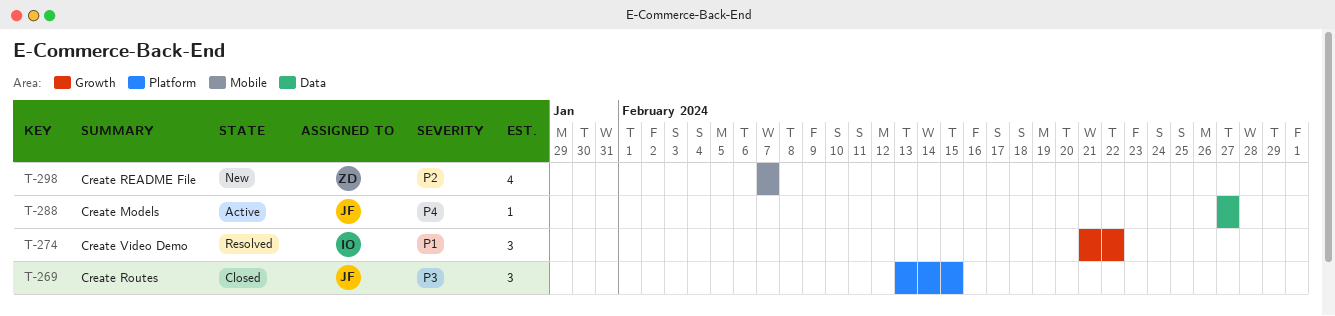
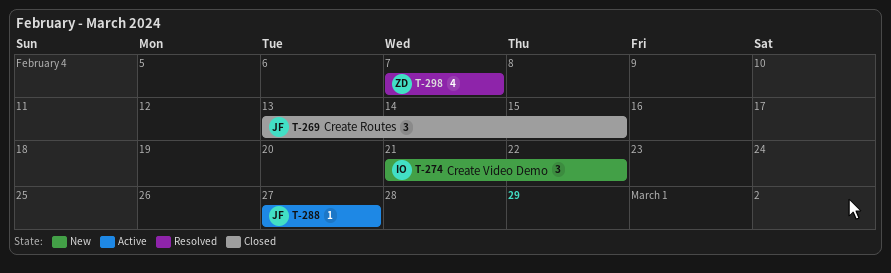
T-274, status: Resolved -> New
T-298, status: New -> Resolved

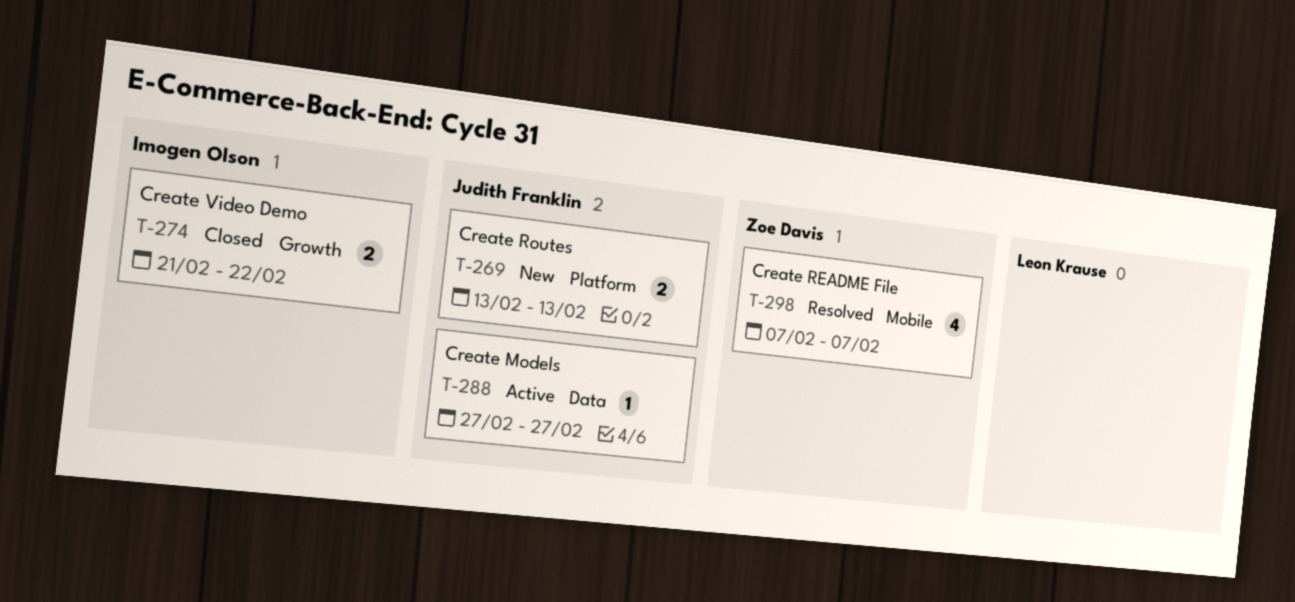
T-269, status: Closed -> New
T-269, estimate: 3 -> 2
T-269, due: Feb 15 -> Feb 13
T-274, status: New -> Closed
T-274, estimate: 3 -> 2

